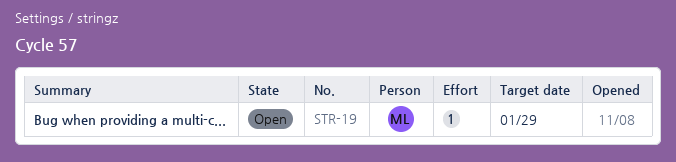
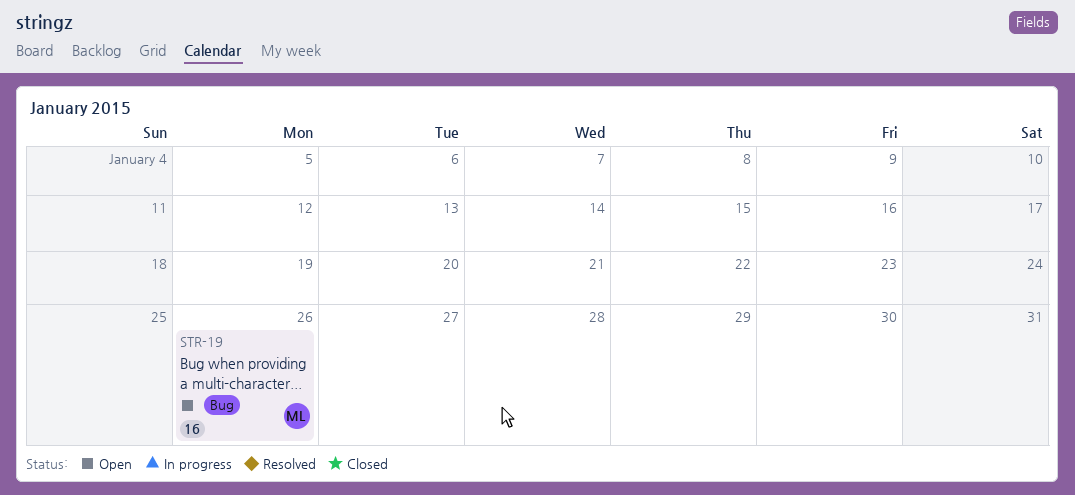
STR-19, estimate: 1 -> 16
STR-19, due: Jan 29 -> Jan 26

